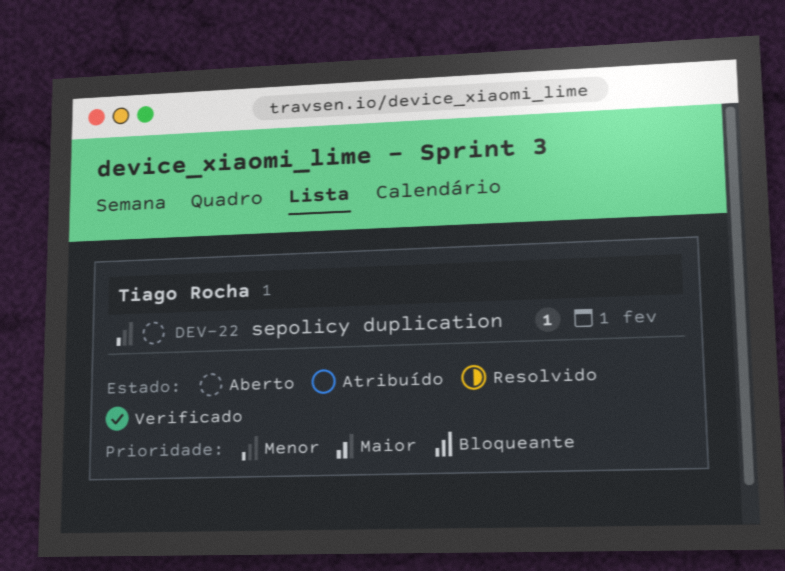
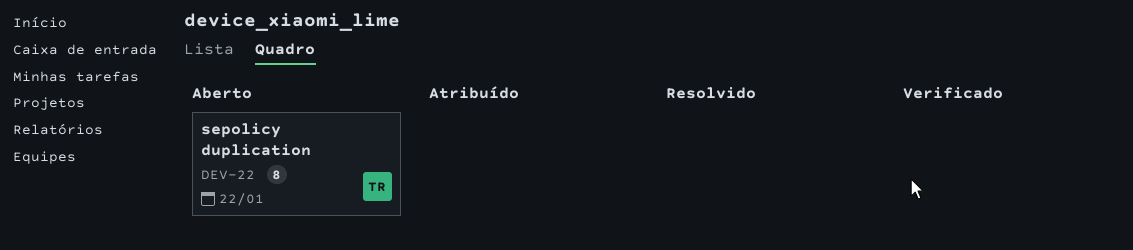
DEV-22, estimate: 1 -> 8
DEV-22, due: Feb 1 -> Jan 22

